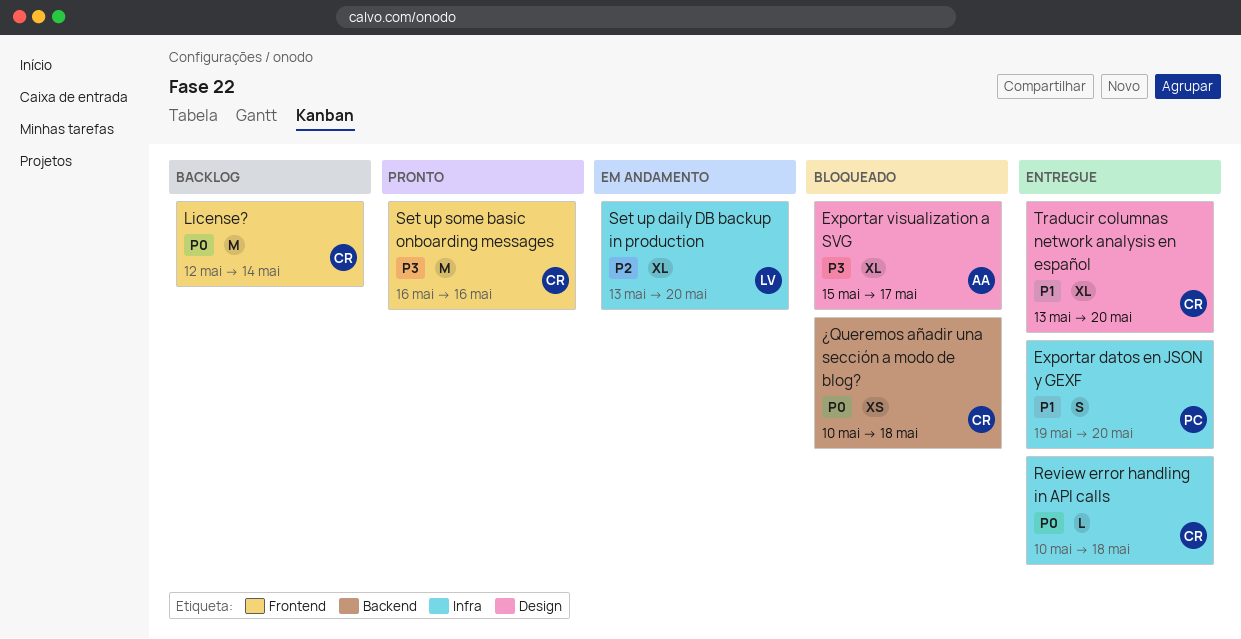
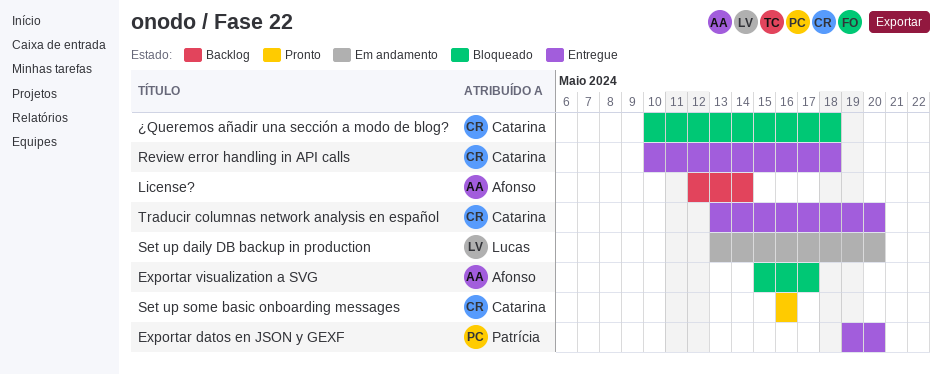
License?, owner: Catarina -> Afonso

